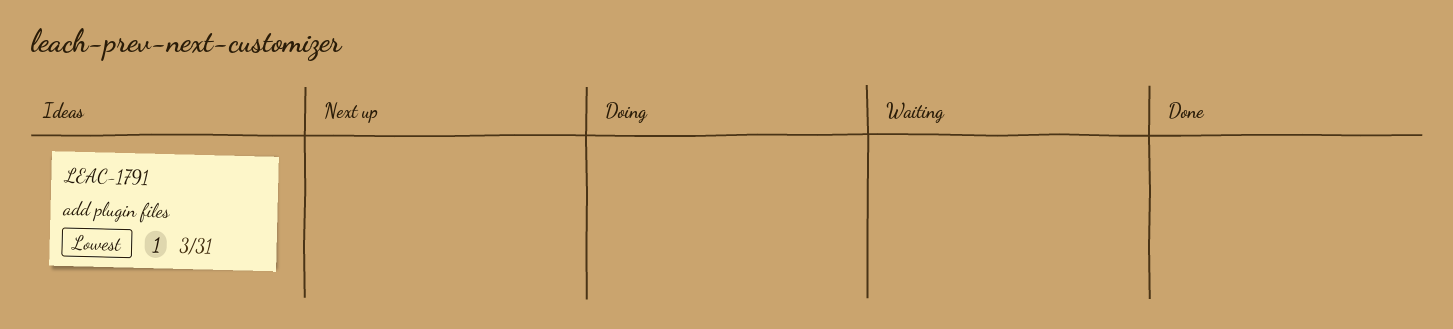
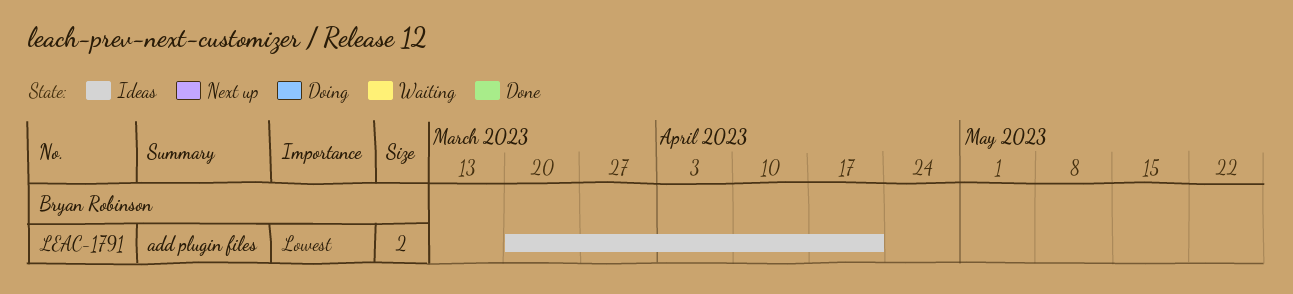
LEAC-1791, estimate: 1 -> 2
LEAC-1791, due: Mar 31 -> Apr 21

